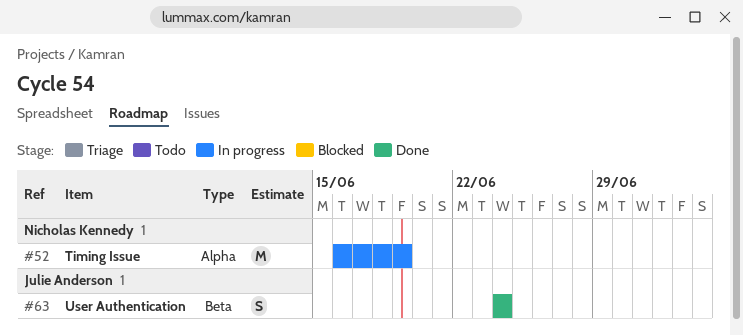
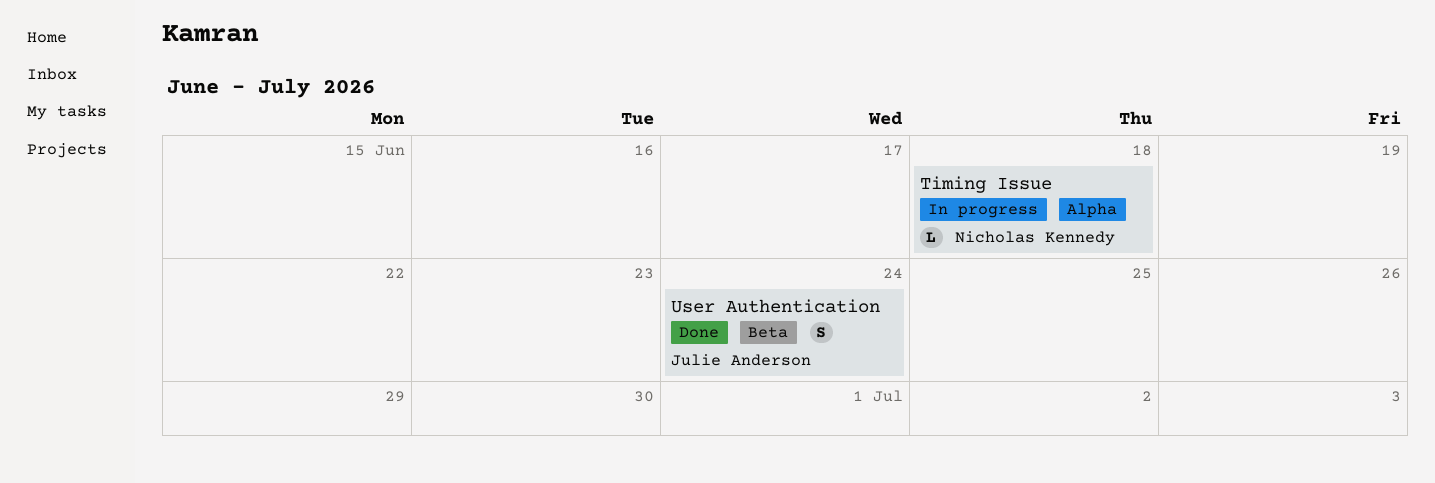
Timing Issue, estimate: M -> L
Timing Issue, due: Jun 19 -> Jun 18

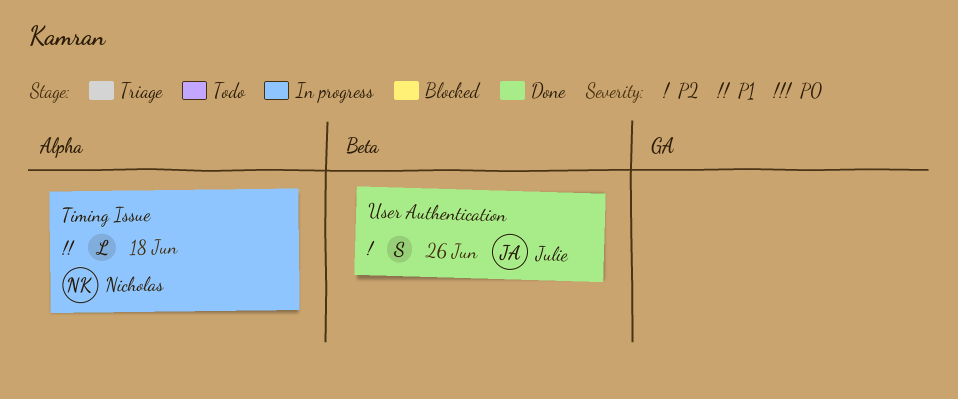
User Authentication, due: Jun 24 -> Jun 26

